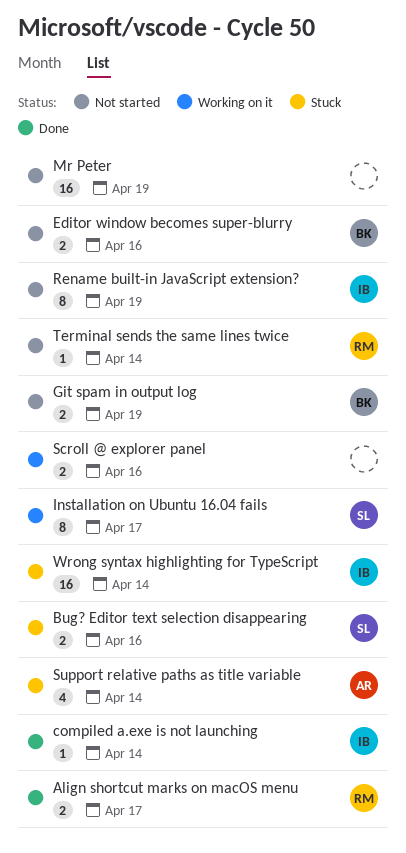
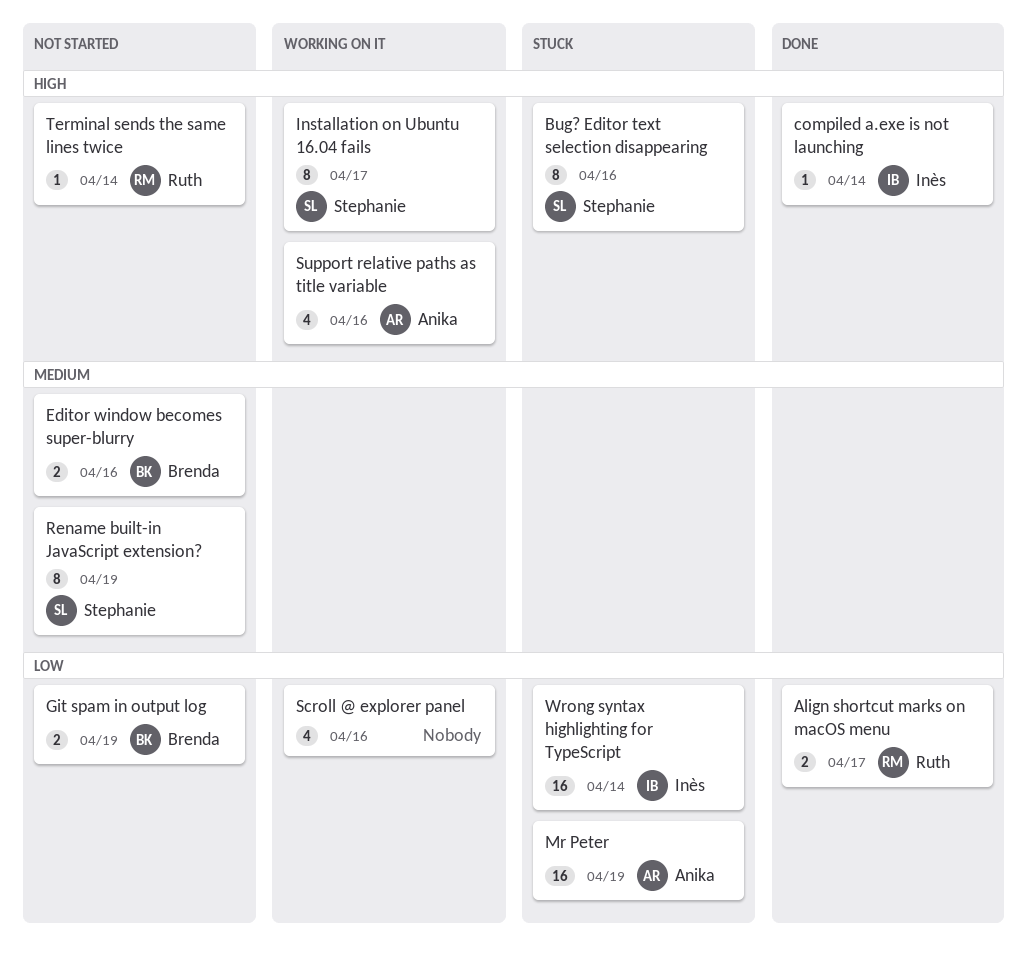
Bug? Editor text selection disappearing, estimate: 2 -> 8
Mr Peter, status: Not started -> Stuck
Mr Peter, owner: none -> Anika
Rename built-in JavaScript extension?, owner: Inès -> Stephanie
Scroll @ explorer panel, estimate: 2 -> 4
Support relative paths as title variable, status: Stuck -> Working on it
Support relative paths as title variable, due: Apr 14 -> Apr 16

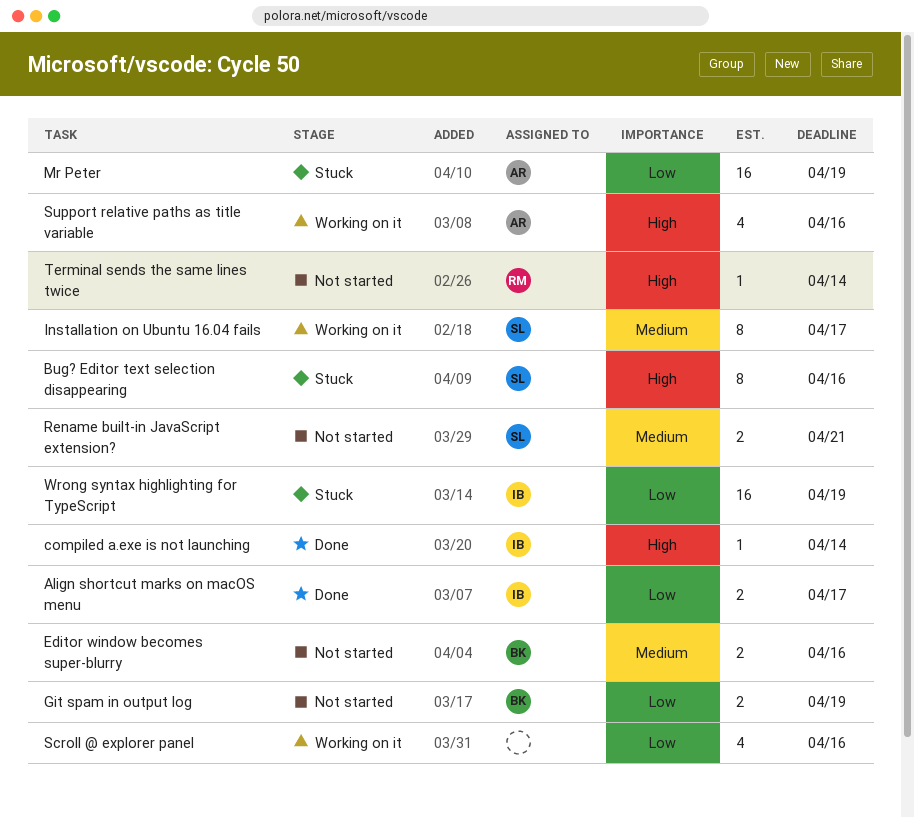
Align shortcut marks on macOS menu, owner: Ruth -> Inès
Installation on Ubuntu 16.04 fails, priority: High -> Medium
Rename built-in JavaScript extension?, estimate: 8 -> 2
Rename built-in JavaScript extension?, due: Apr 19 -> Apr 21
Wrong syntax highlighting for TypeScript, due: Apr 14 -> Apr 19

